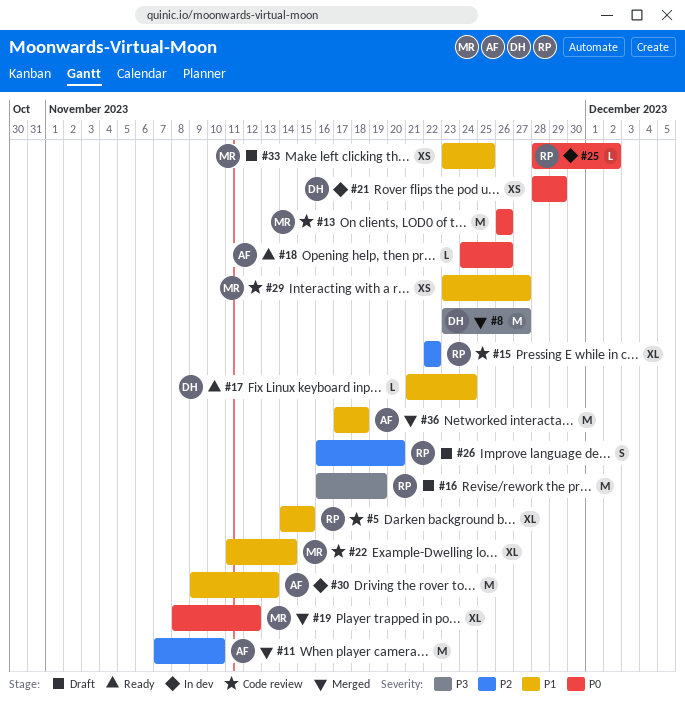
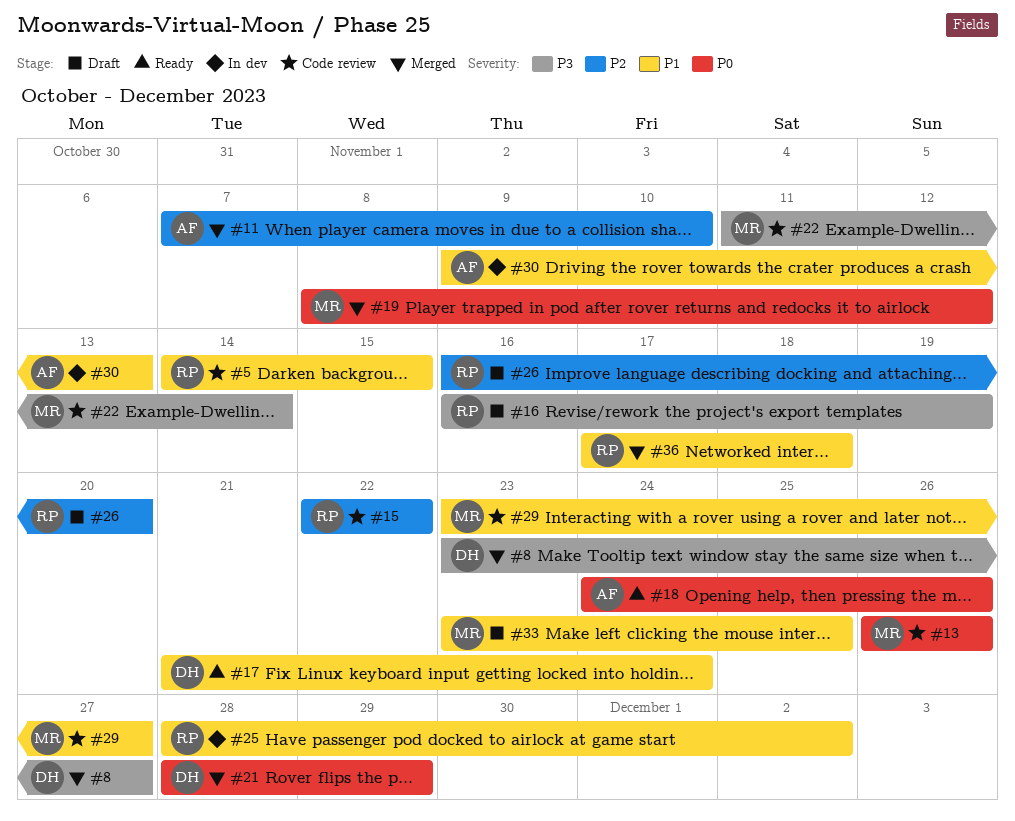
#21, status: In dev -> Merged
#22, priority: P1 -> P3
#25, priority: P0 -> P1
#36, owner: AF -> RP

